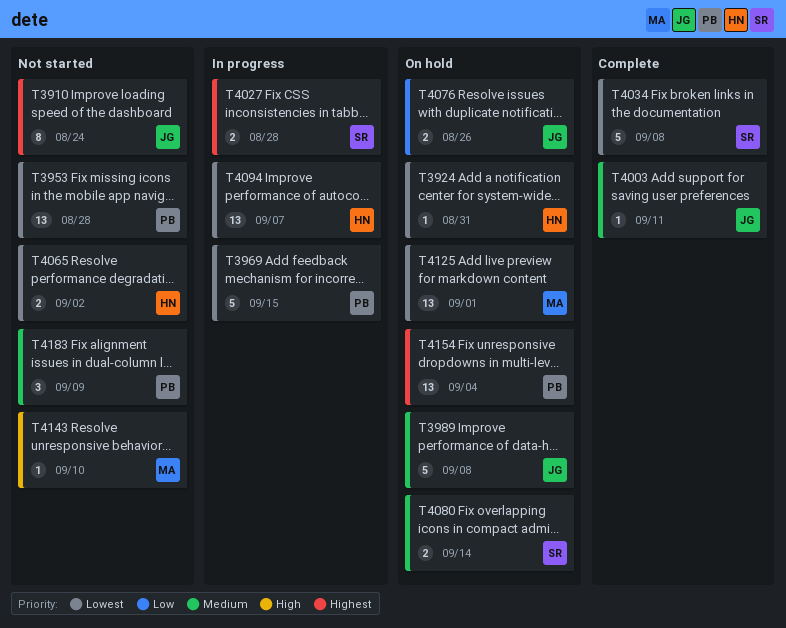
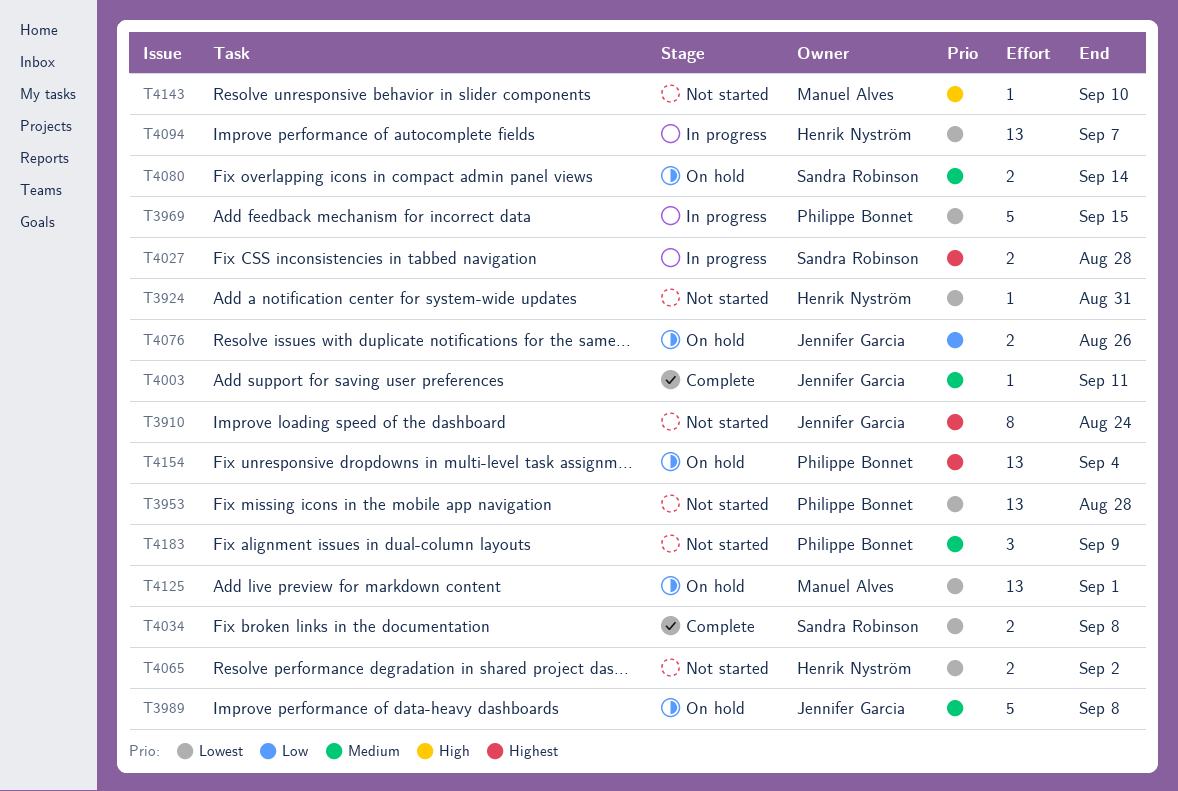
T3924, status: On hold -> Not started
T4034, estimate: 5 -> 2

